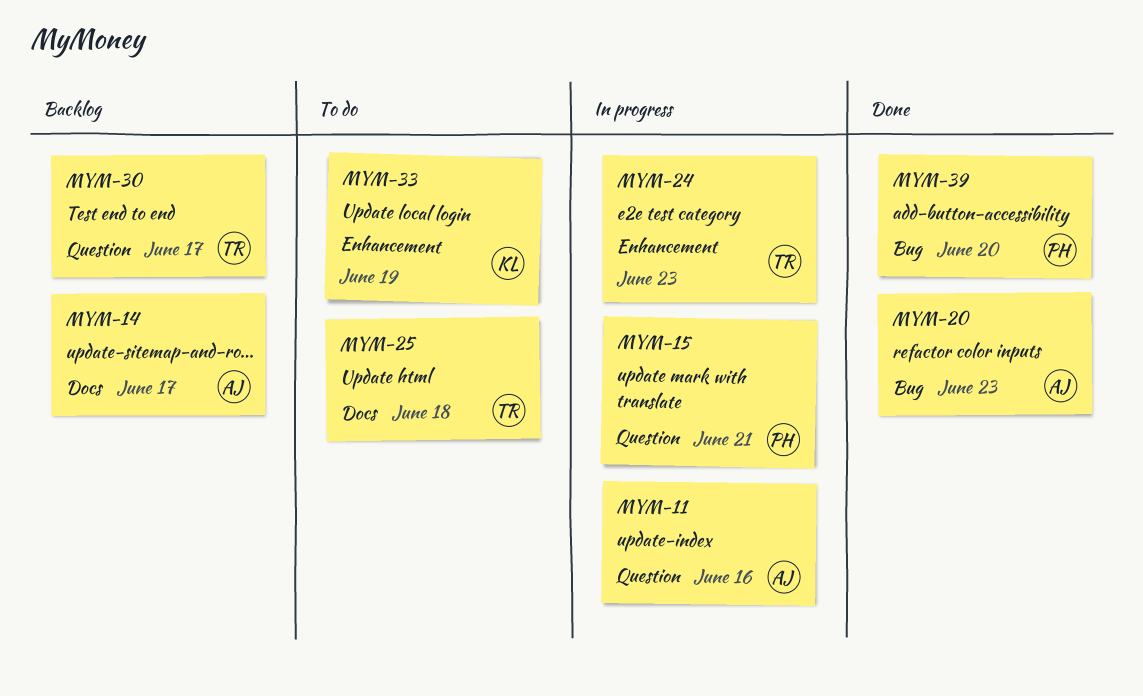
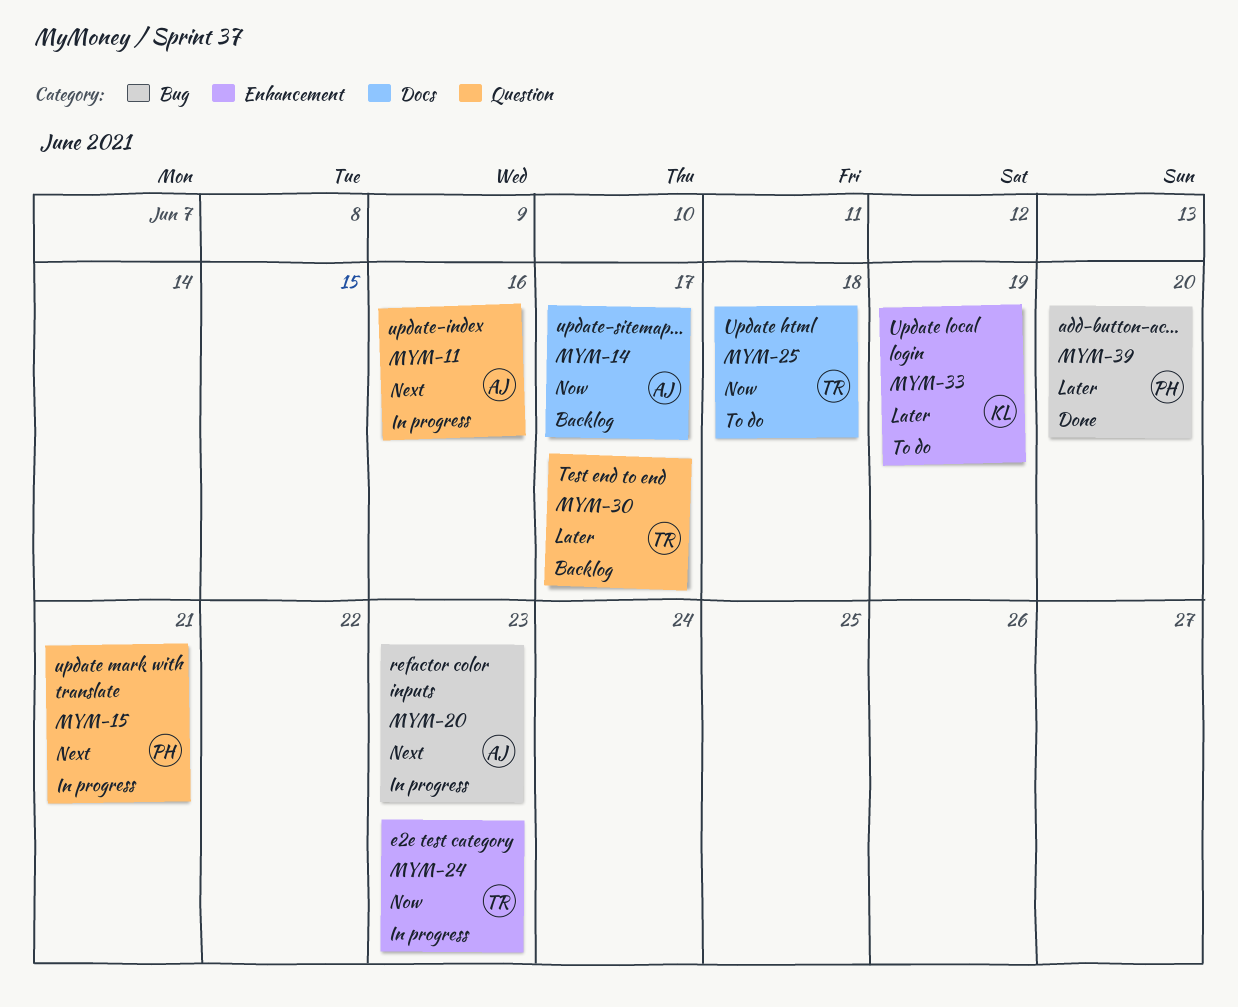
MYM-20, status: Done -> In progress

